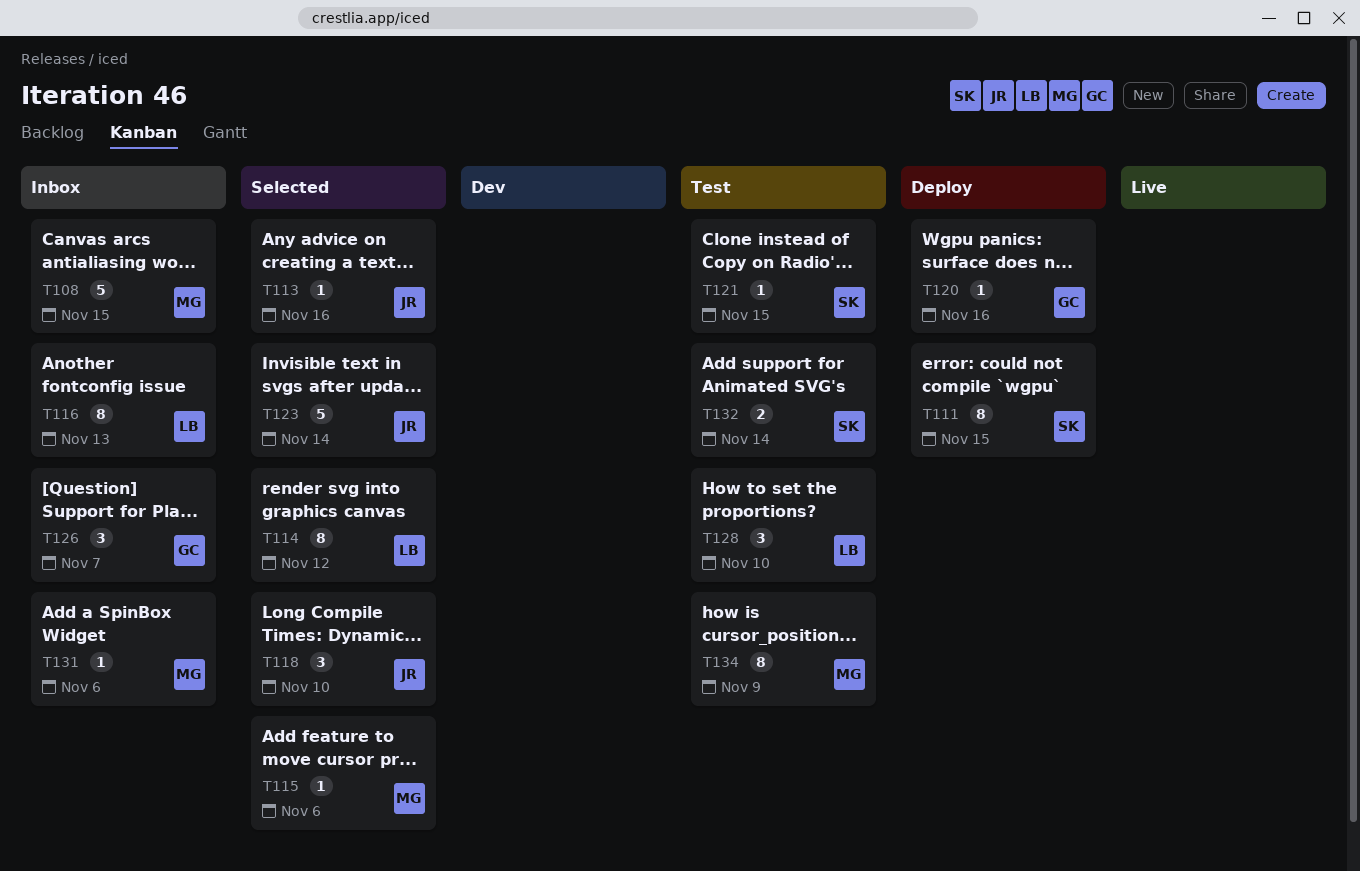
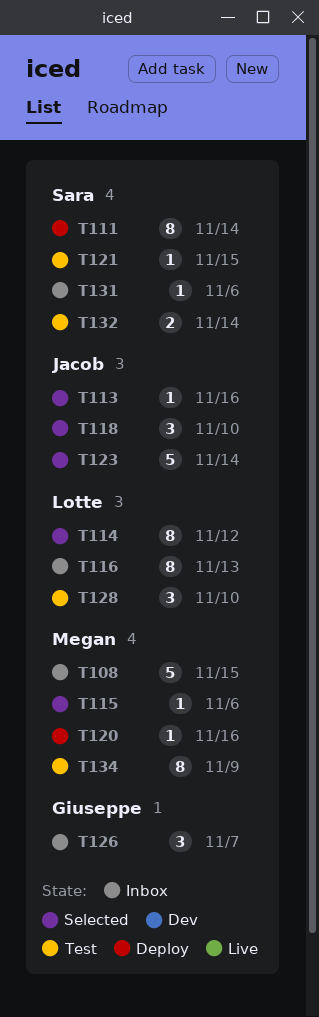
T111, due: Nov 15 -> Nov 14
T120, owner: Giuseppe -> Megan
T131, owner: Megan -> Sara

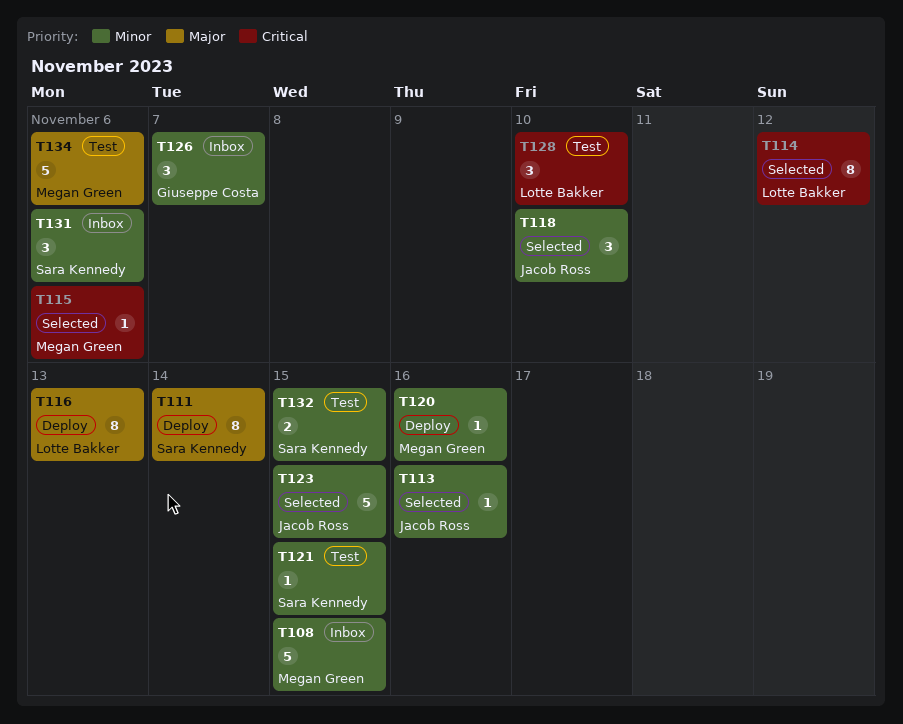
T116, status: Inbox -> Deploy
T123, due: Nov 14 -> Nov 15
T131, estimate: 1 -> 3
T132, due: Nov 14 -> Nov 15
T134, estimate: 8 -> 5
T134, due: Nov 9 -> Nov 6

